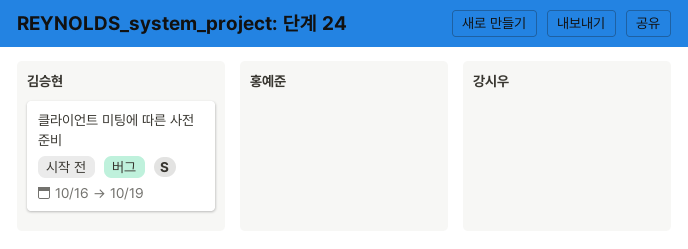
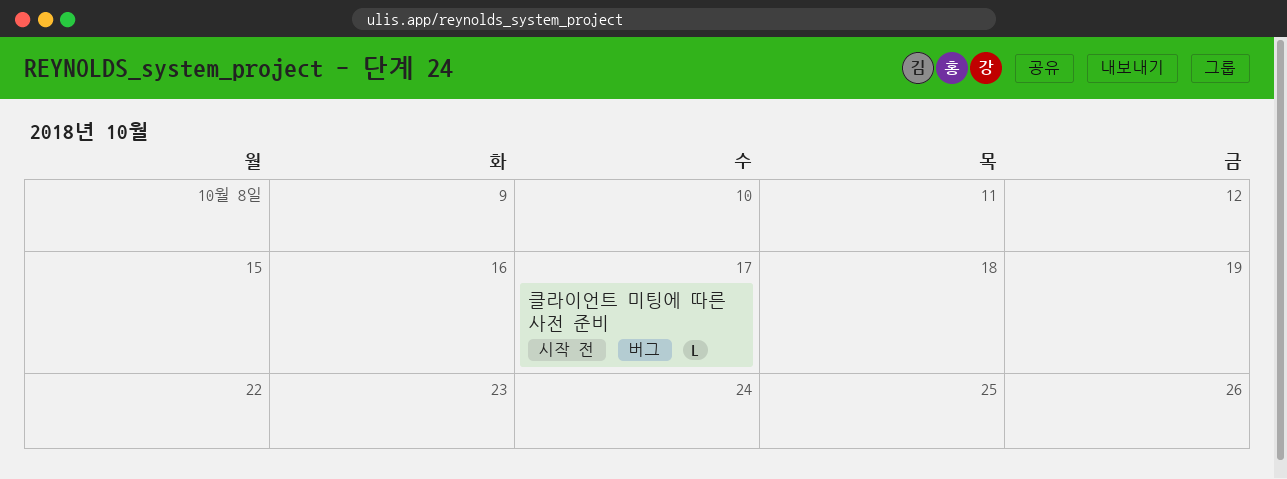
클라이언트 미팅에 따른 사전 준비, estimate: S -> L
클라이언트 미팅에 따른 사전 준비, due: Oct 19 -> Oct 17

